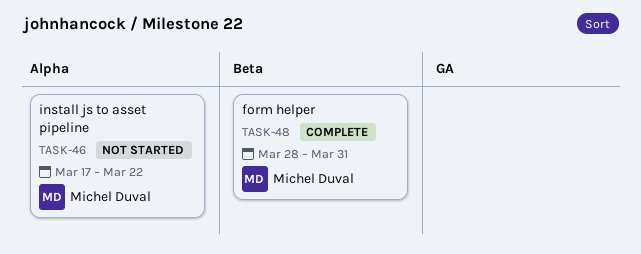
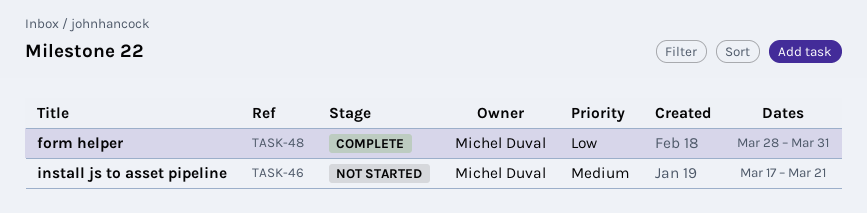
TASK-46, due: Mar 22 -> Mar 21

